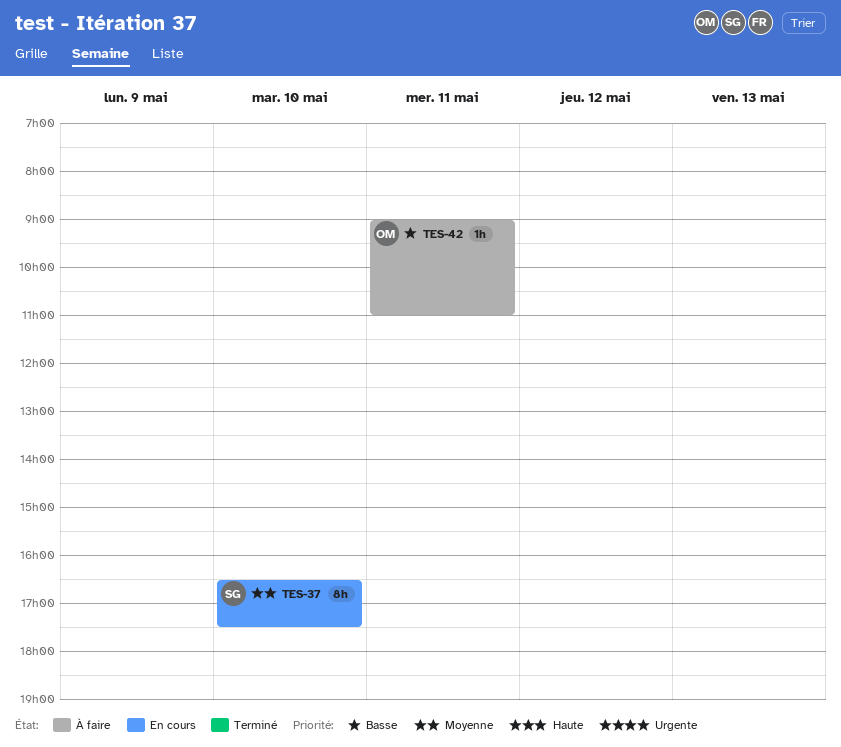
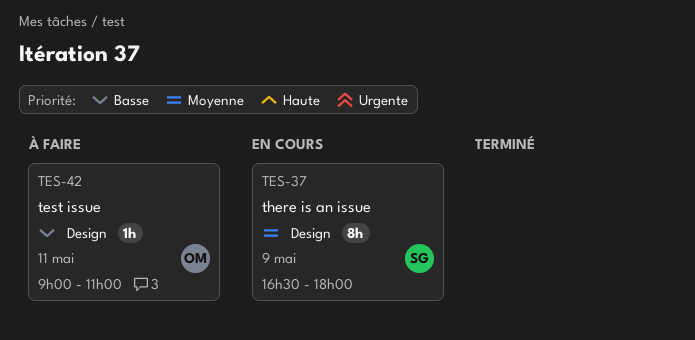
TES-37, day: May 10 -> May 9
TES-37, ends: 17:30 -> 18:00

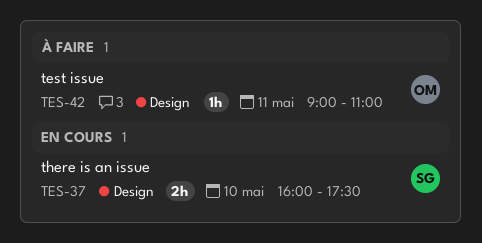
TES-37, estimate: 8h -> 2h
TES-37, day: May 9 -> May 10
TES-37, begins: 16:30 -> 16:00
TES-37, ends: 18:00 -> 17:30

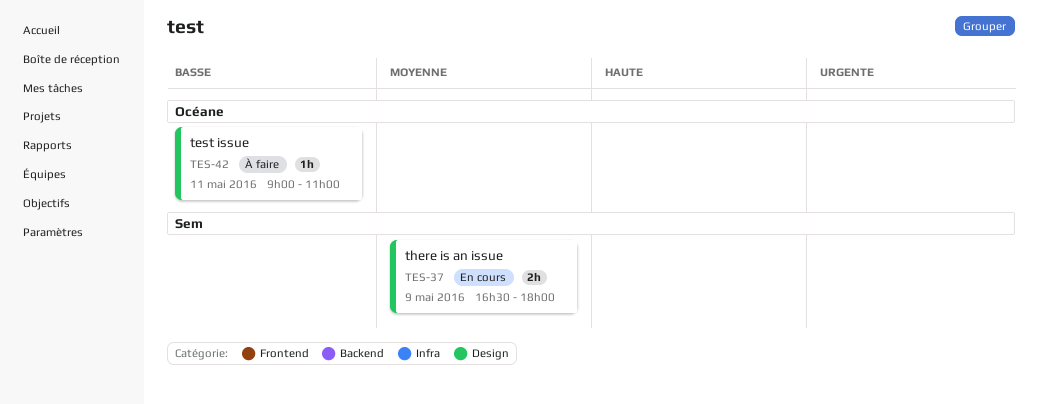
TES-37, day: May 10 -> May 9
TES-37, begins: 16:00 -> 16:30
TES-37, ends: 17:30 -> 18:00

